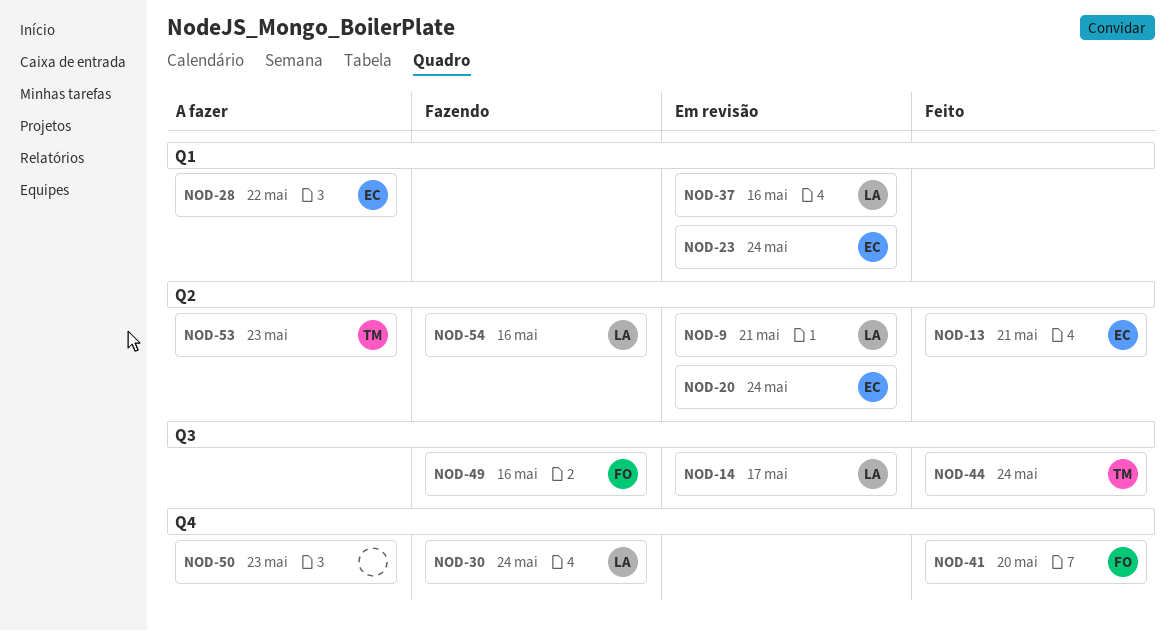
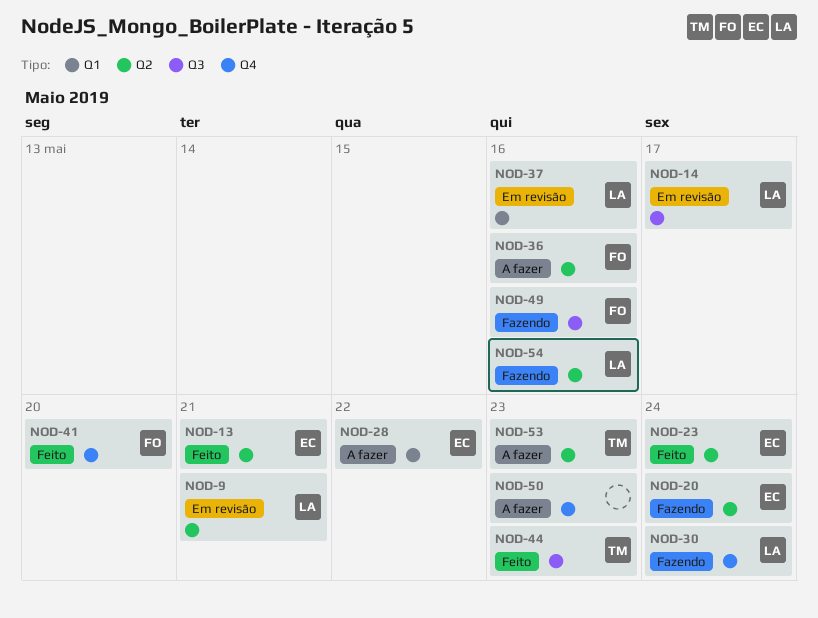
NOD-20, status: Em revisão -> Fazendo
NOD-23, status: Em revisão -> Feito
NOD-23, label: Q1 -> Q2
NOD-36: none -> present
NOD-44, due: May 24 -> May 23

